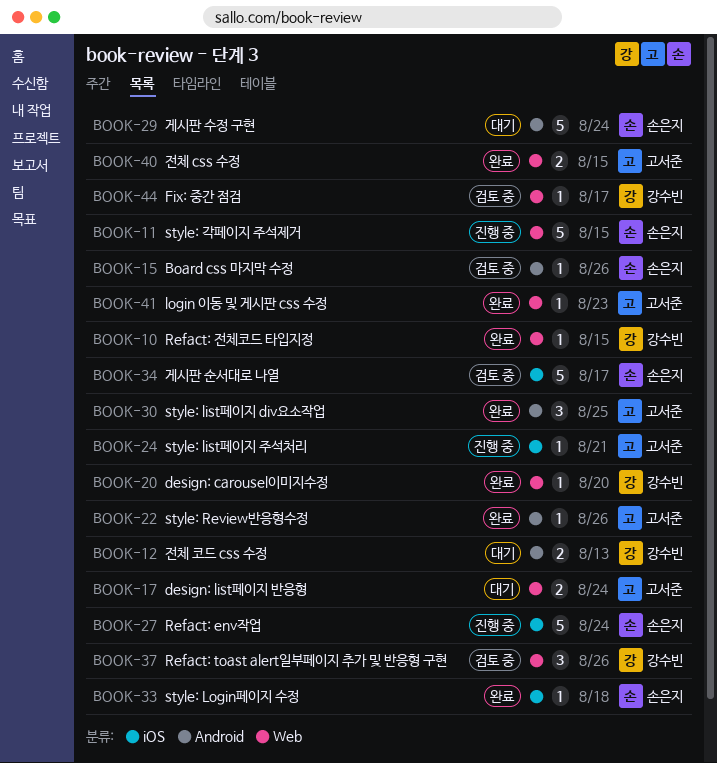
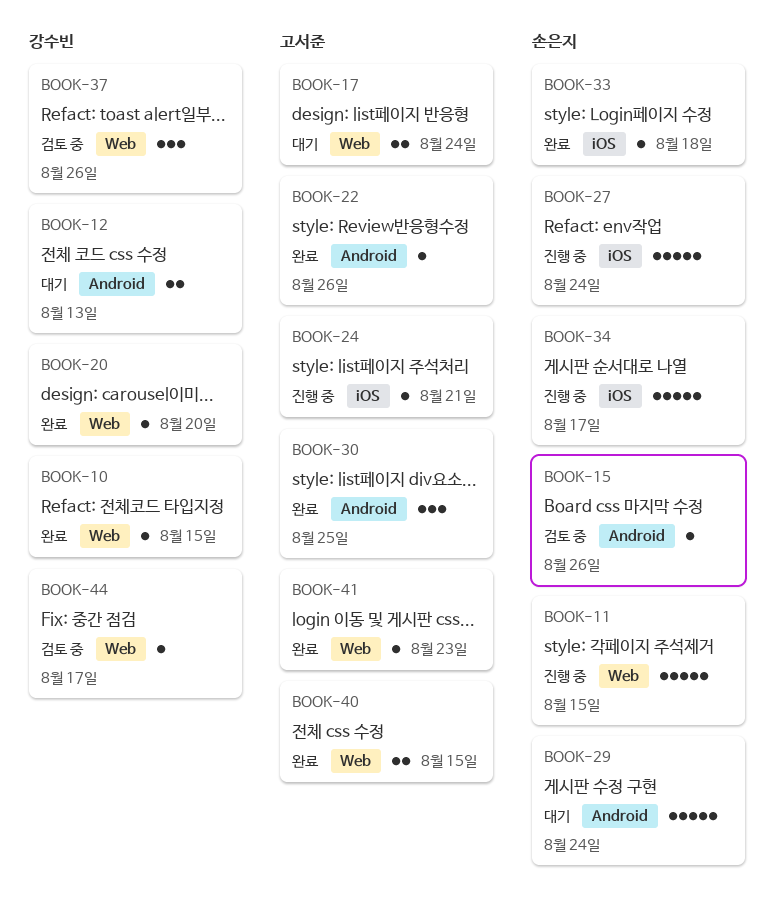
BOOK-34, status: 검토 중 -> 진행 중

